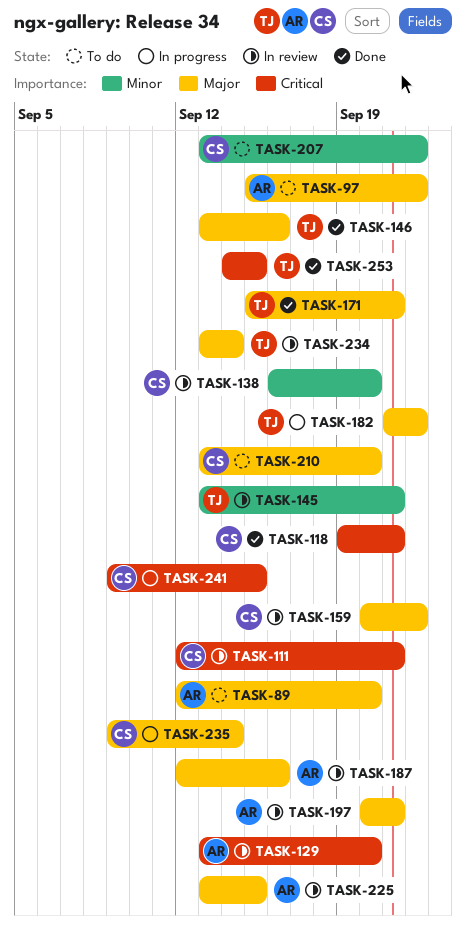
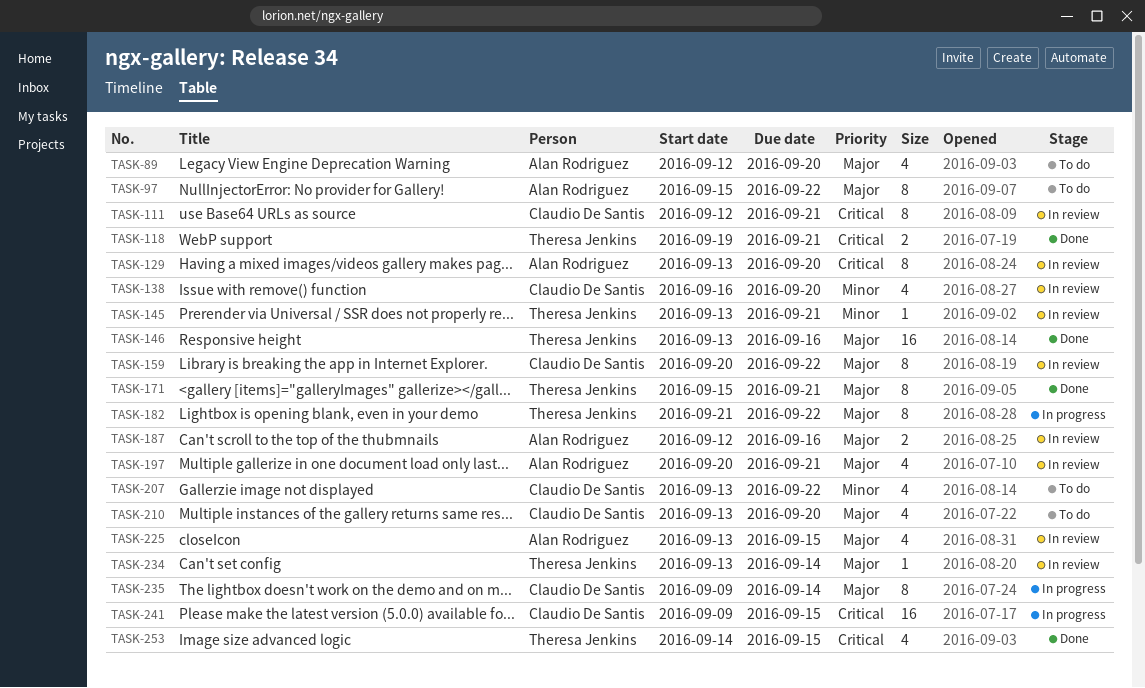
TASK-118, owner: Claudio De Santis -> Theresa Jenkins

